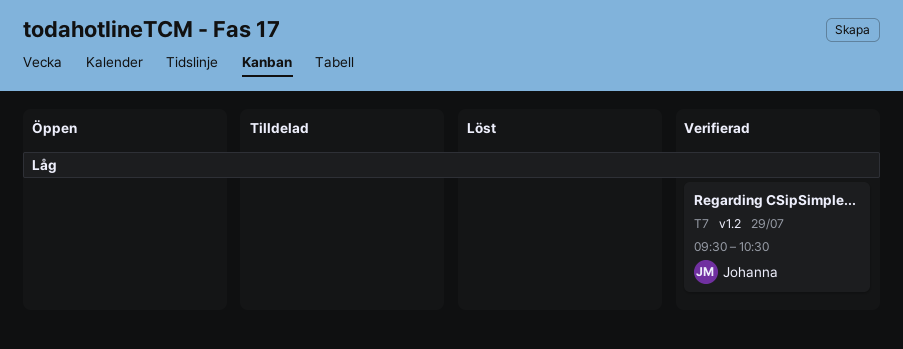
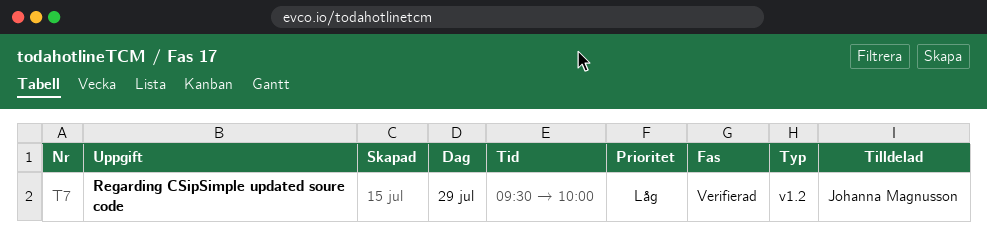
T7, ends: 10:30 -> 10:00

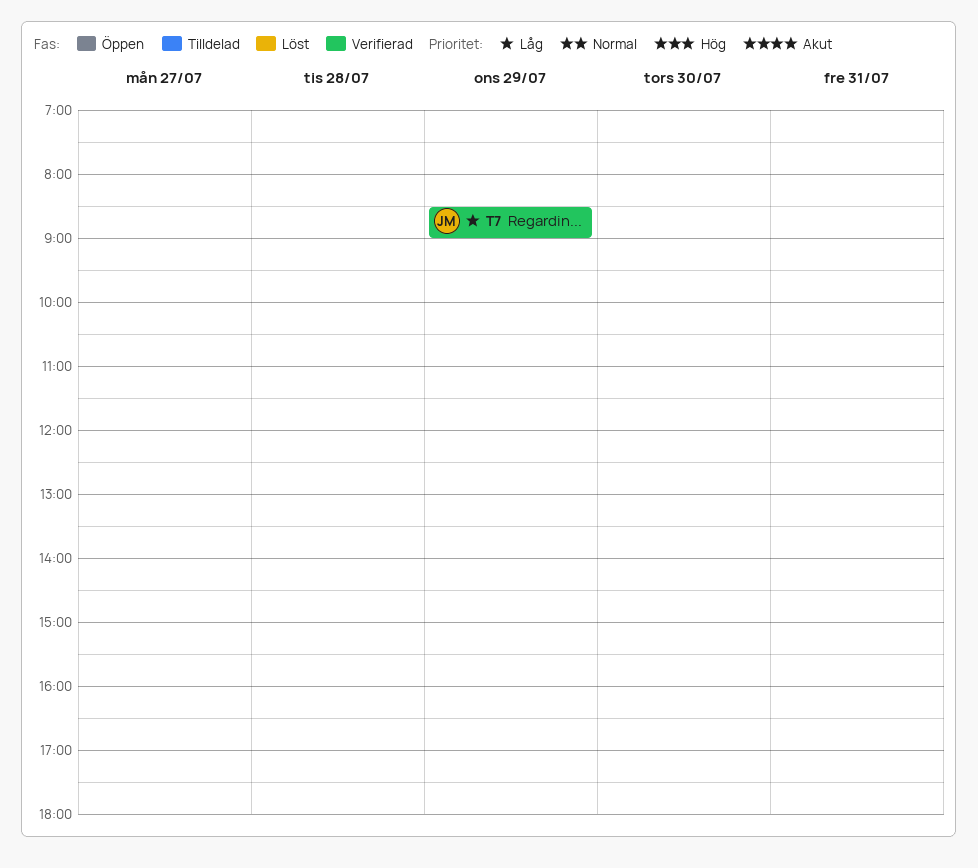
T7, begins: 09:30 -> 08:30
T7, ends: 10:00 -> 09:00

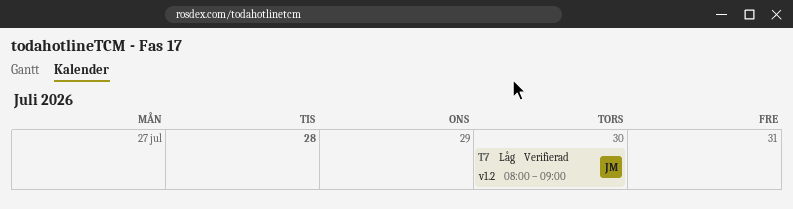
T7, day: Jul 29 -> Jul 30
T7, begins: 08:30 -> 08:00

